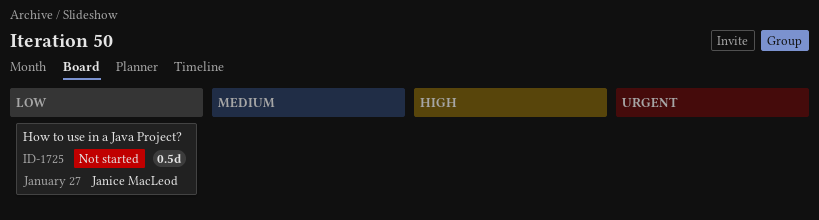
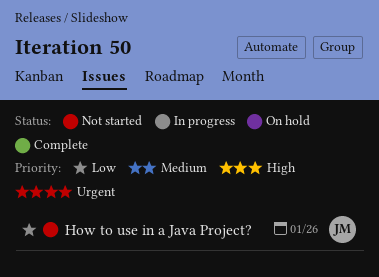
How to use in a Java Project?, due: Jan 27 -> Jan 26

